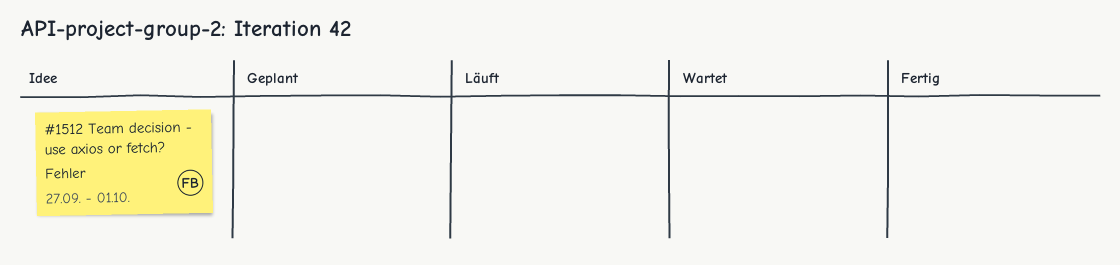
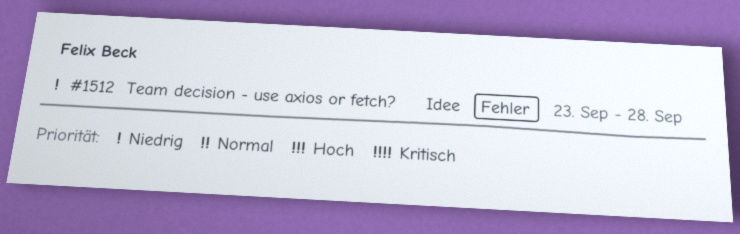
#1512, start: Sep 27 -> Sep 23
#1512, due: Oct 1 -> Sep 28

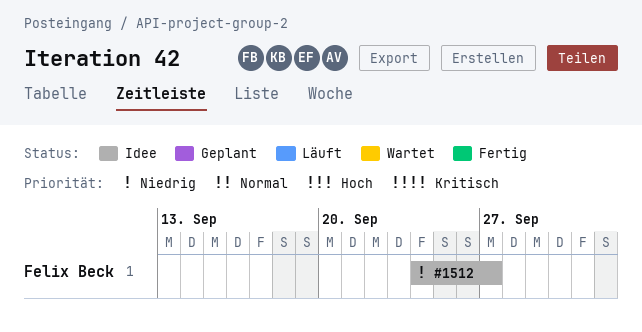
#1512, start: Sep 23 -> Sep 24
#1512, due: Sep 28 -> Sep 27

